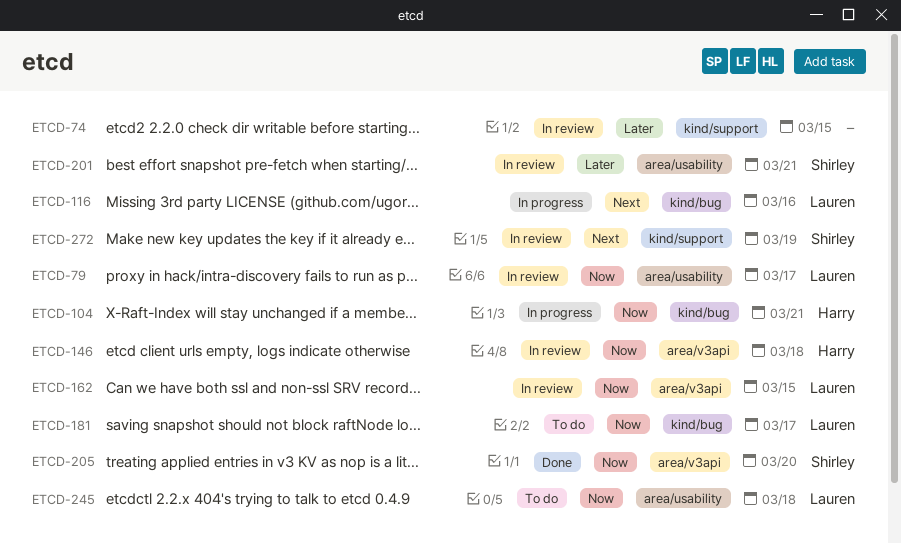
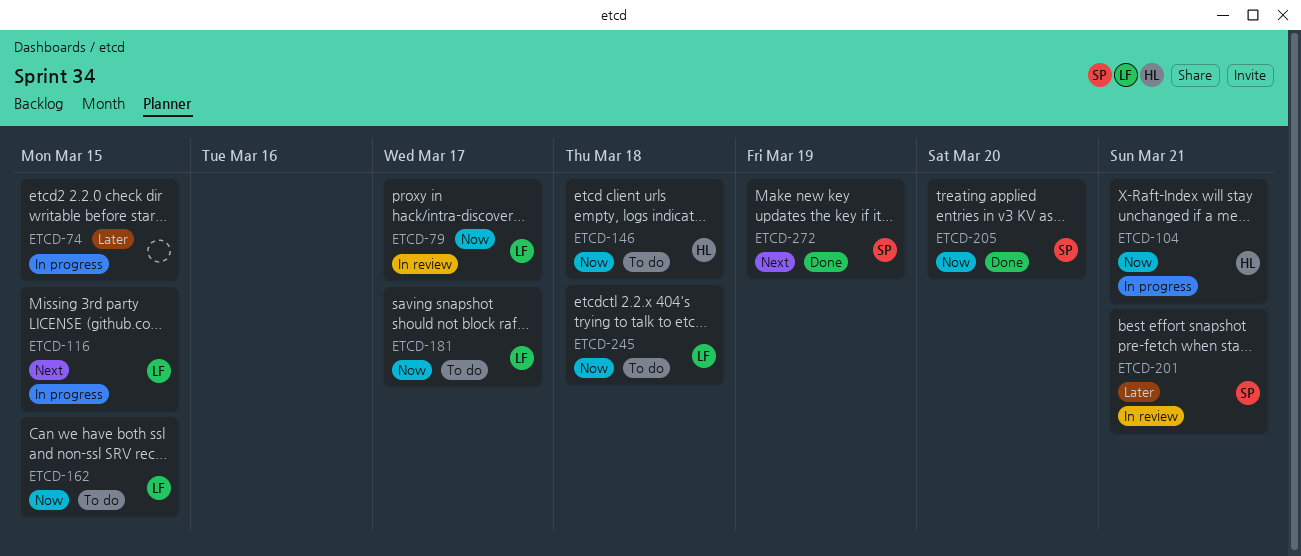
ETCD-74, status: In review -> In progress
ETCD-116, due: Mar 16 -> Mar 15
ETCD-146, status: In review -> To do
ETCD-162, status: In review -> To do
ETCD-272, status: In review -> Done

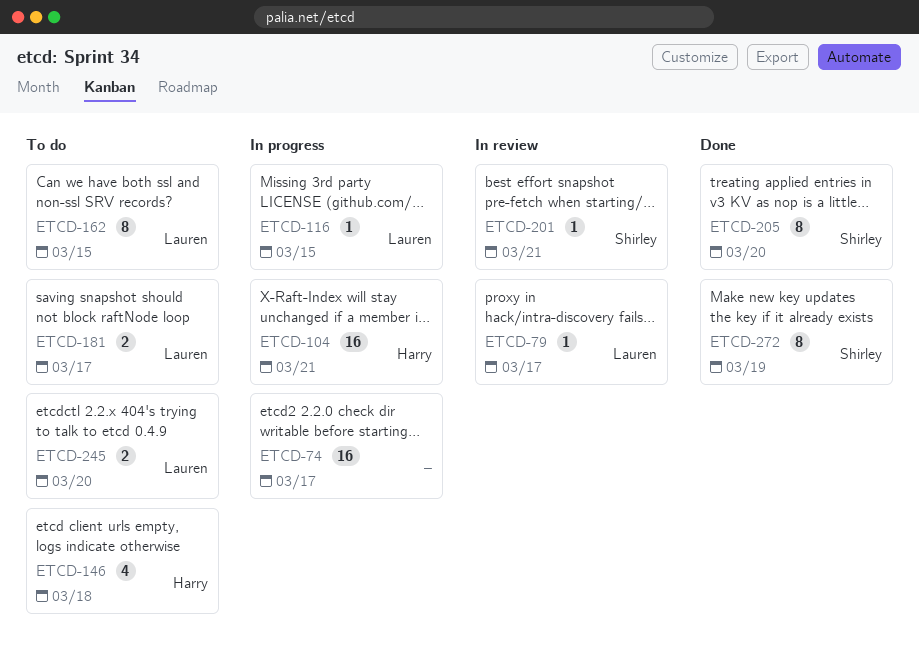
ETCD-74, due: Mar 15 -> Mar 17
ETCD-245, due: Mar 18 -> Mar 20

